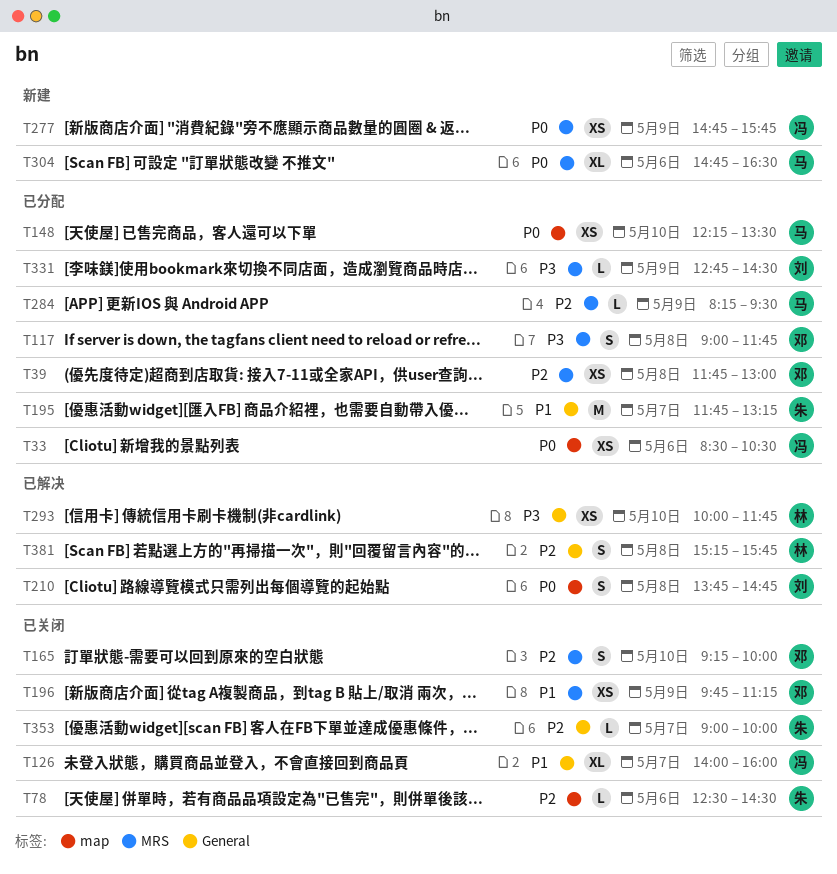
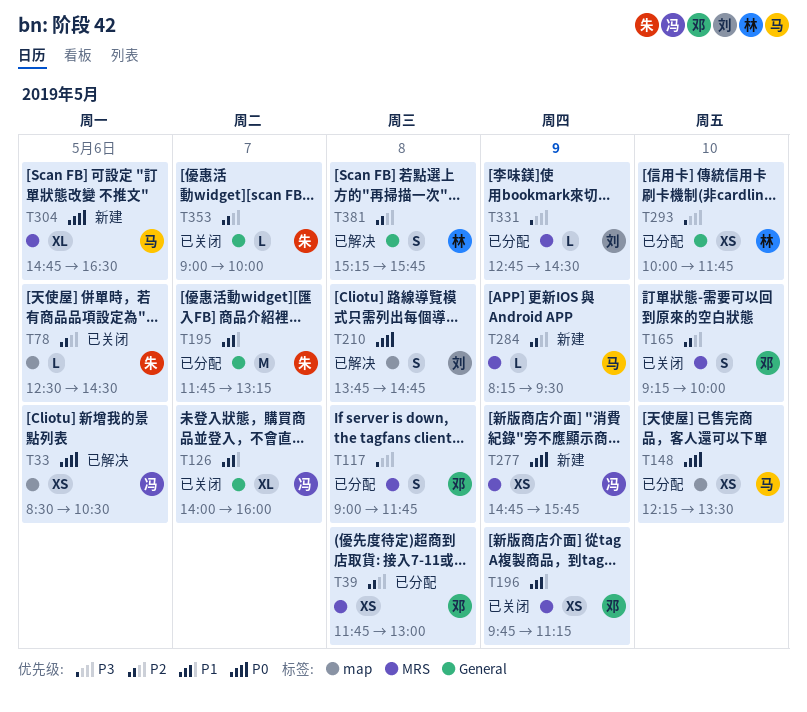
T33, status: 已分配 -> 已解决
T284, status: 已分配 -> 新建
T293, status: 已解决 -> 已分配

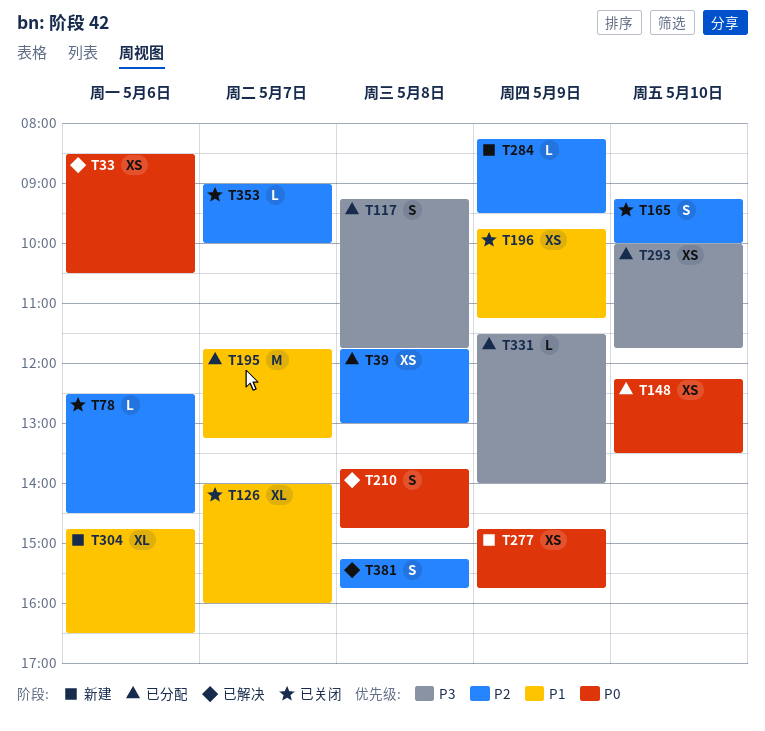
T117, begins: 09:00 -> 09:15
T304, priority: P0 -> P1
T331, begins: 12:45 -> 11:30
T331, ends: 14:30 -> 14:00

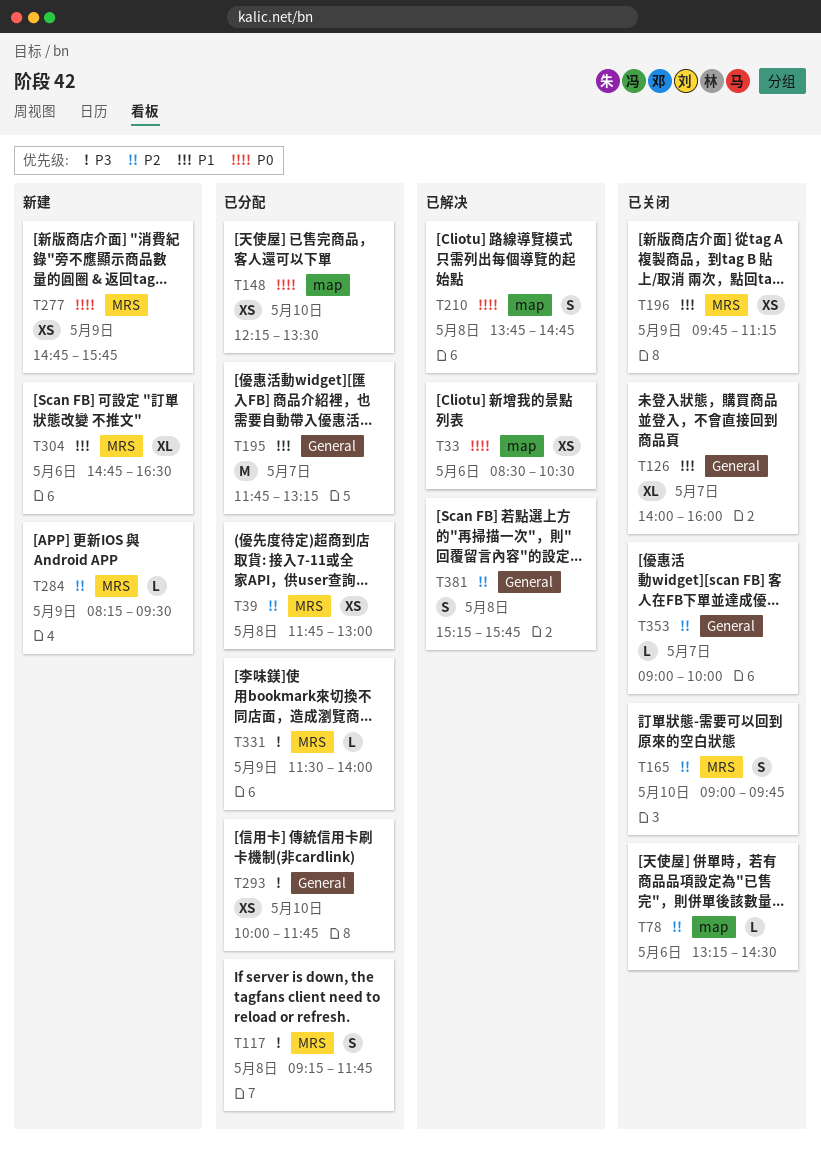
T78, begins: 12:30 -> 13:15
T165, begins: 09:15 -> 09:00
T165, ends: 10:00 -> 09:45

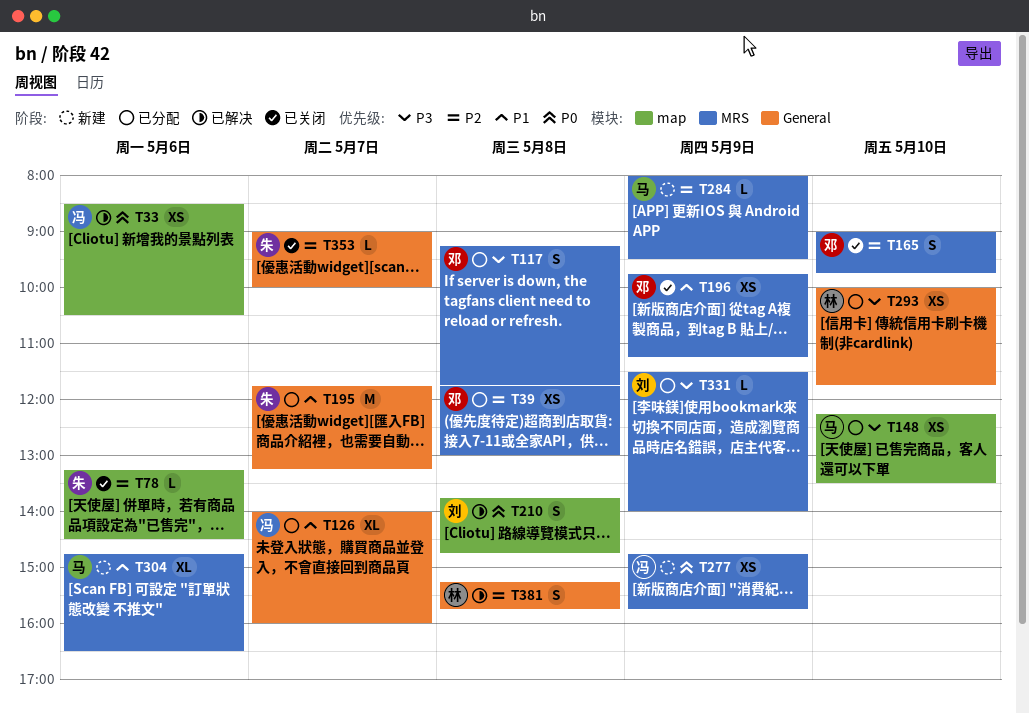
T126, status: 已关闭 -> 已分配
T148, priority: P0 -> P3
T284, begins: 08:15 -> 08:00

